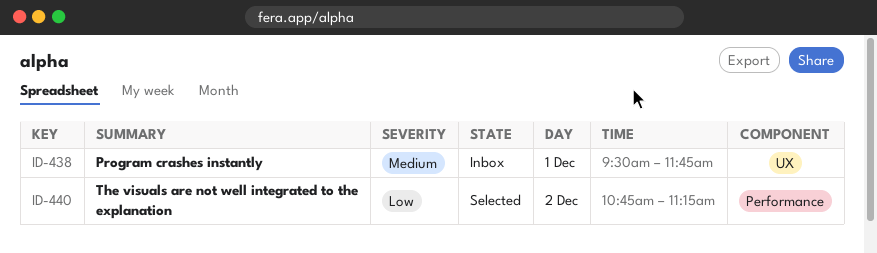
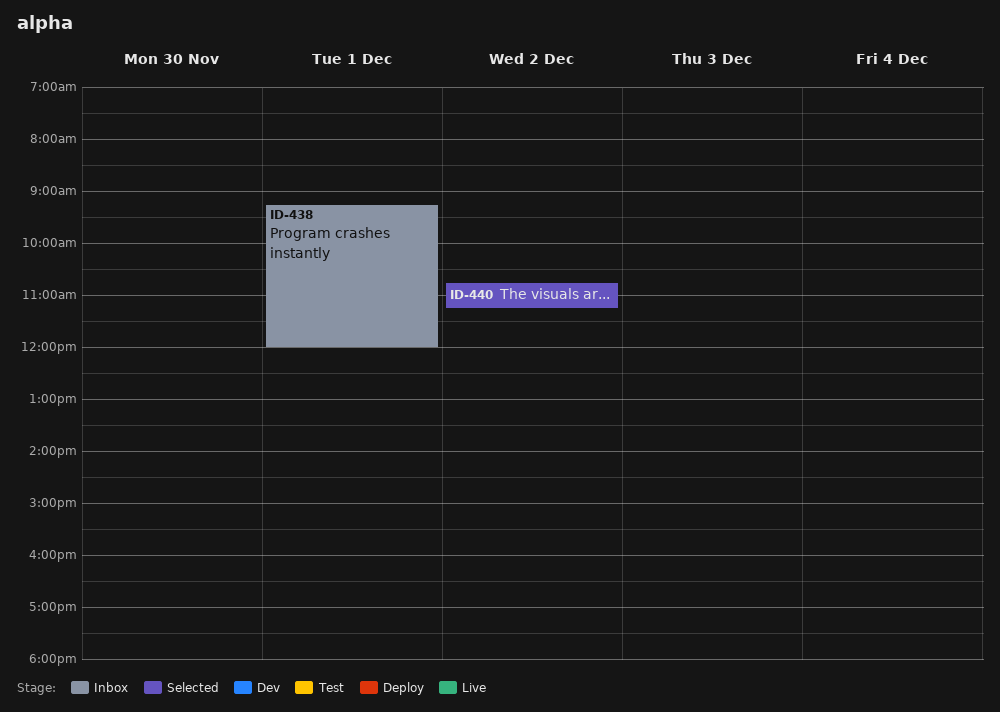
ID-438, begins: 09:30 -> 09:15
ID-438, ends: 11:45 -> 12:00

